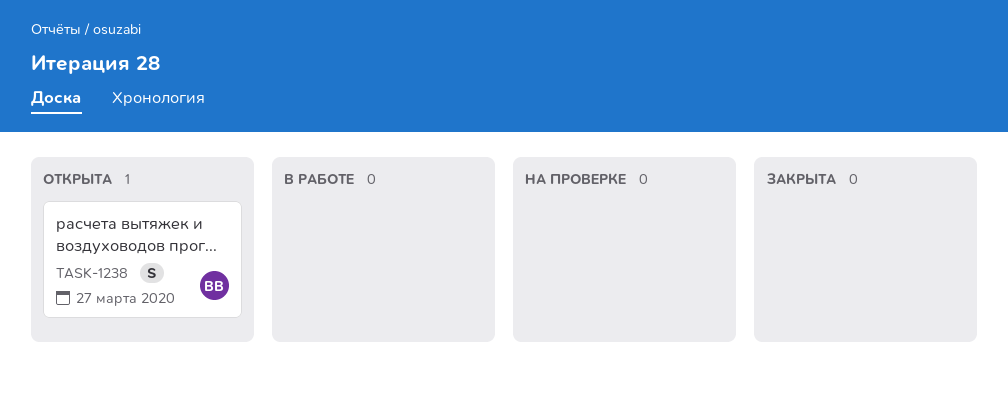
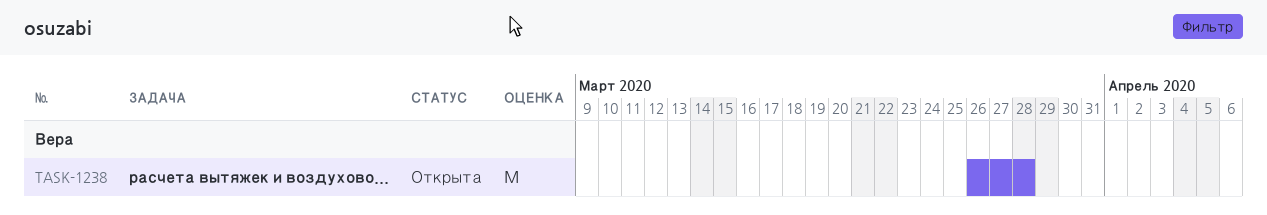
TASK-1238, estimate: S -> M
TASK-1238, due: Mar 27 -> Mar 28

